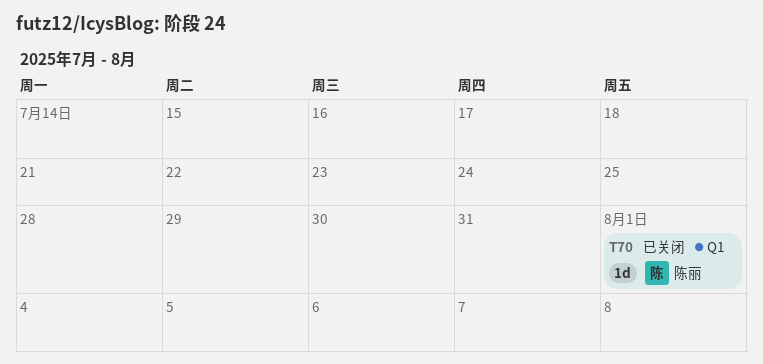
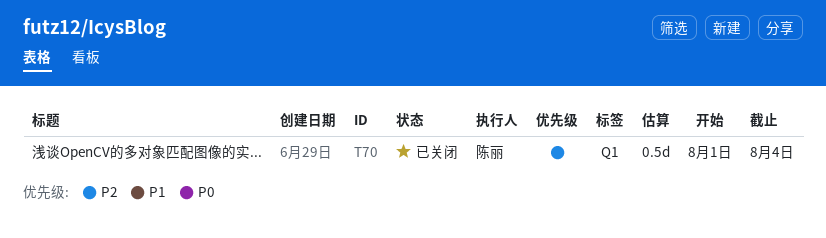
T70, estimate: 1d -> 0.5d
T70, due: Aug 1 -> Aug 4

